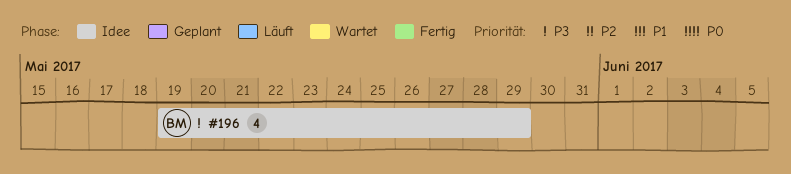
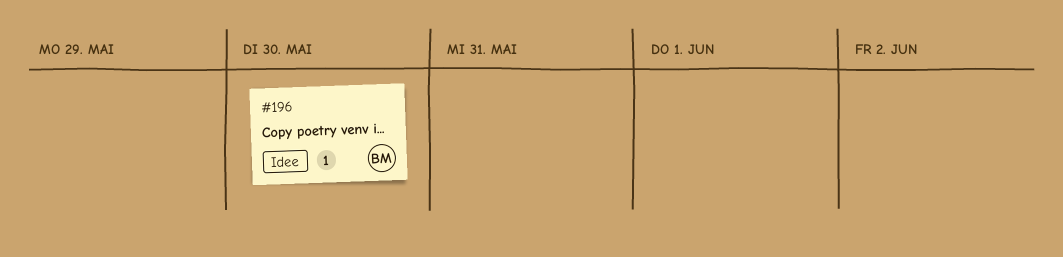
#196, estimate: 4 -> 1
#196, due: May 29 -> May 30

